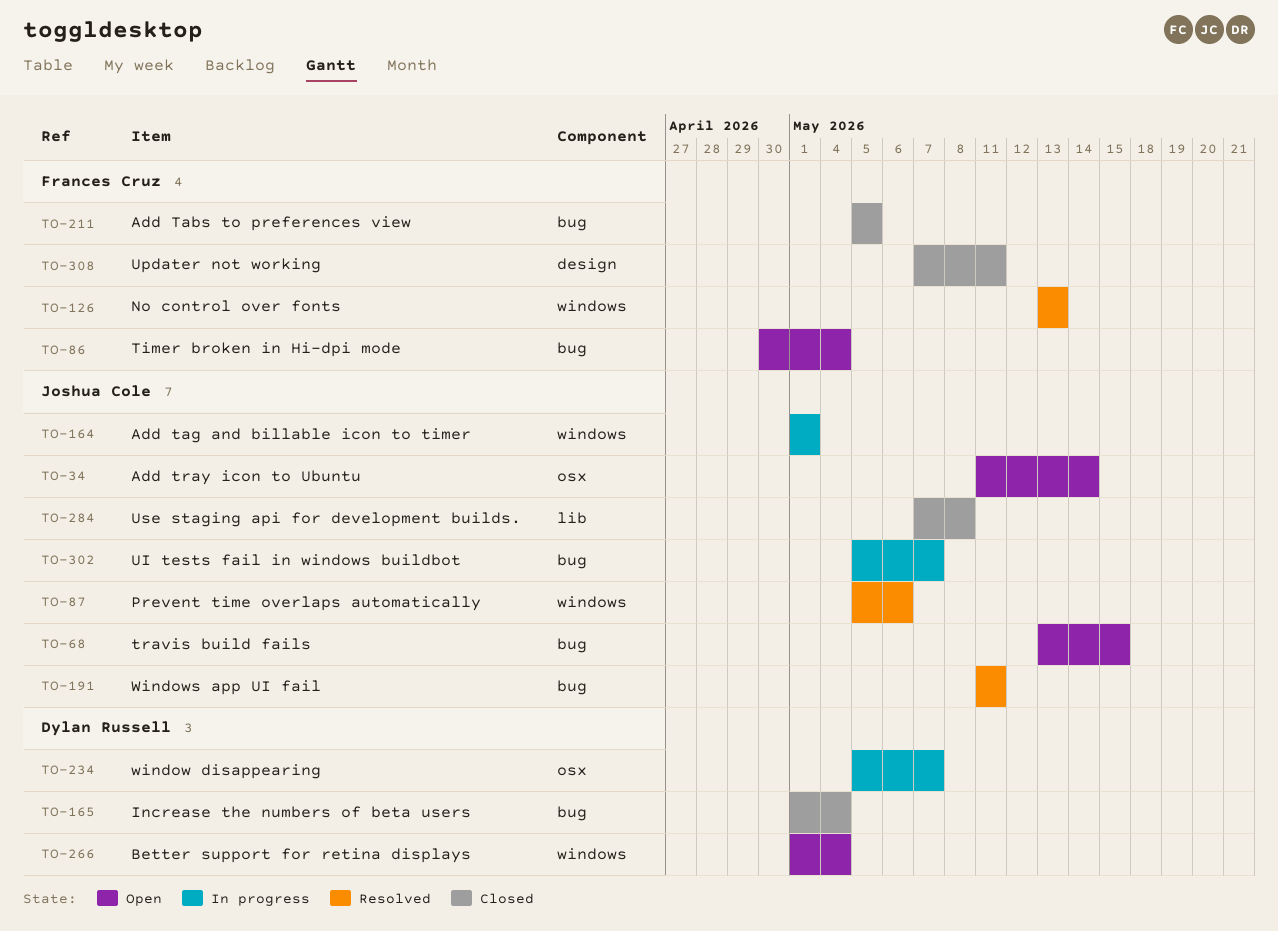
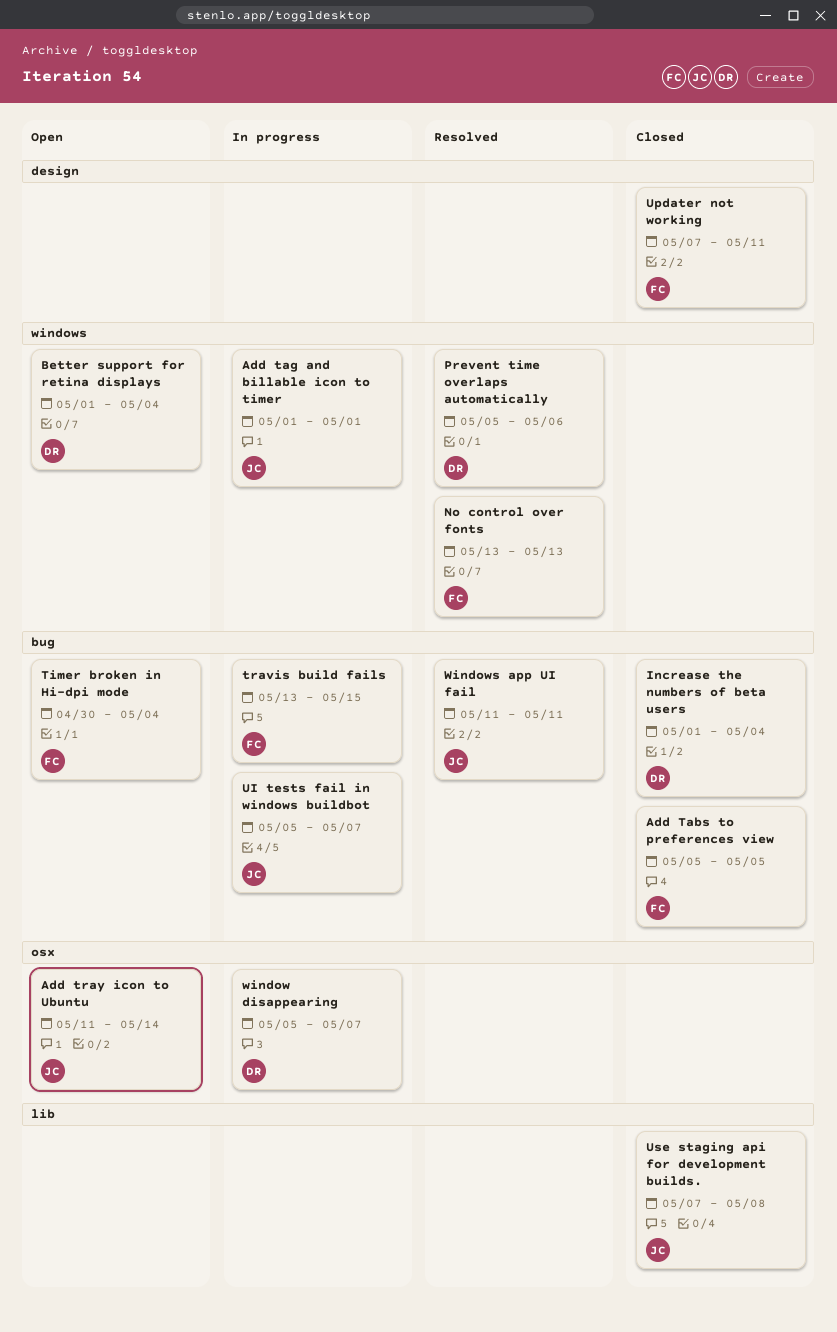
Prevent time overlaps automatically, owner: Joshua Cole -> Dylan Russell
travis build fails, status: Open -> In progress
travis build fails, owner: Joshua Cole -> Frances Cruz

